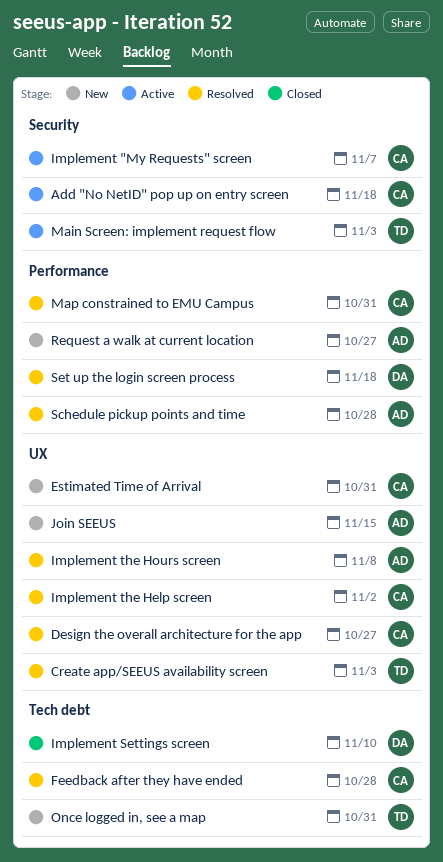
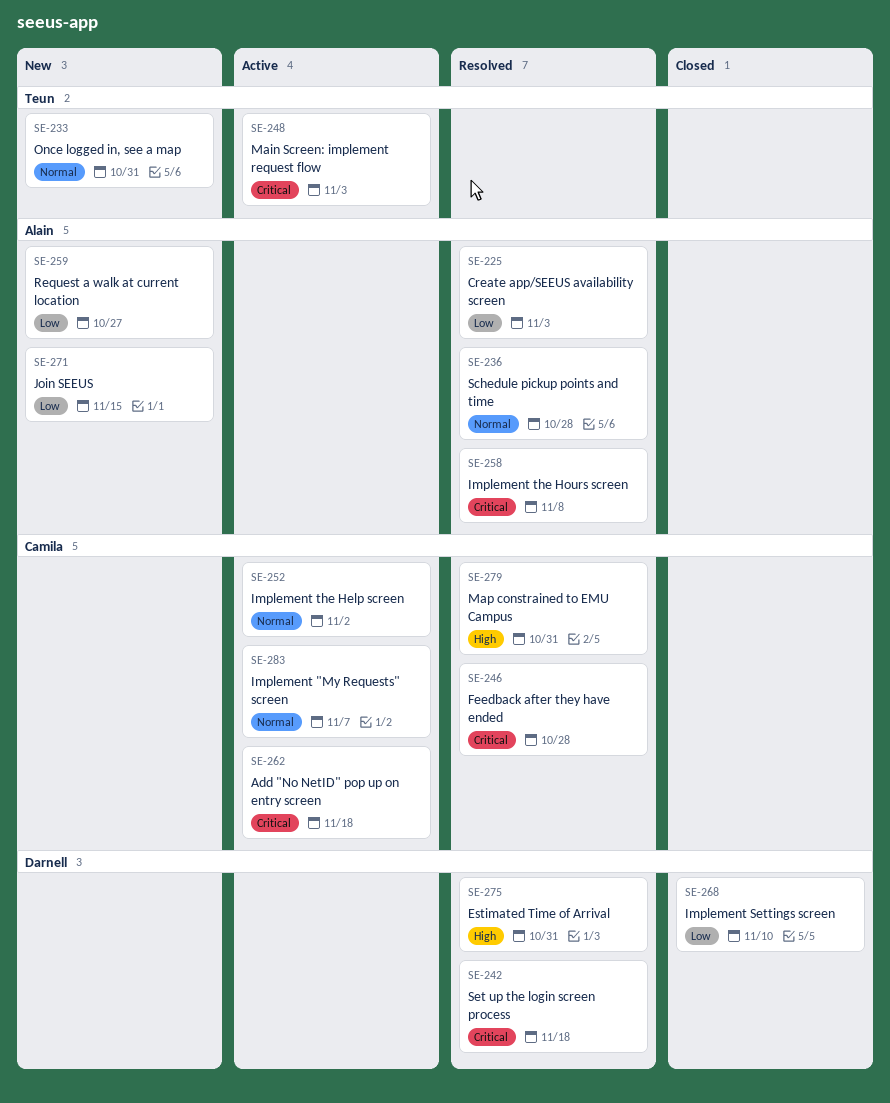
Create app/SEEUS availability screen, owner: Teun -> Alain
Design the overall architecture for the app: present -> none
Estimated Time of Arrival, status: New -> Resolved
Estimated Time of Arrival, owner: Camila -> Darnell
Implement the Help screen, status: Resolved -> Active

